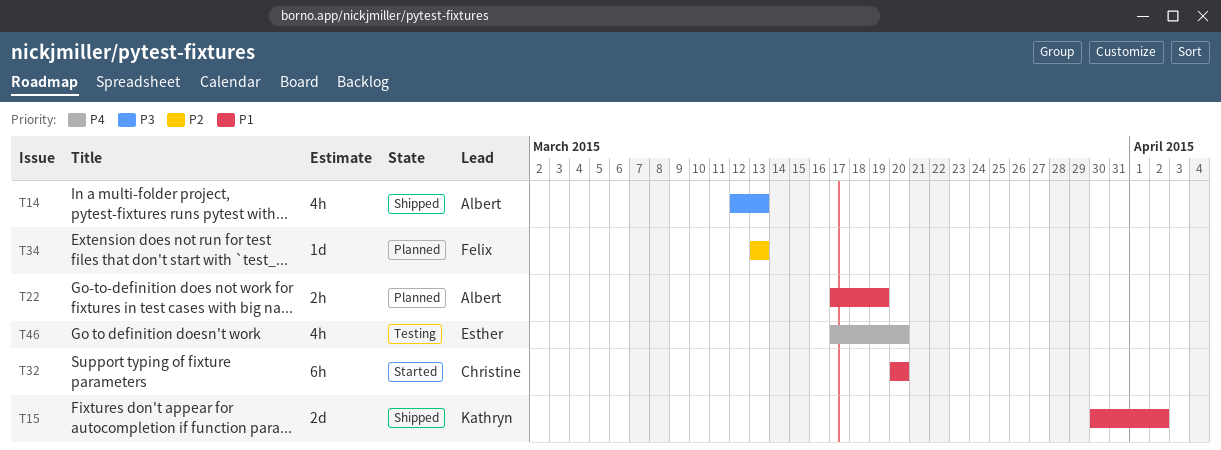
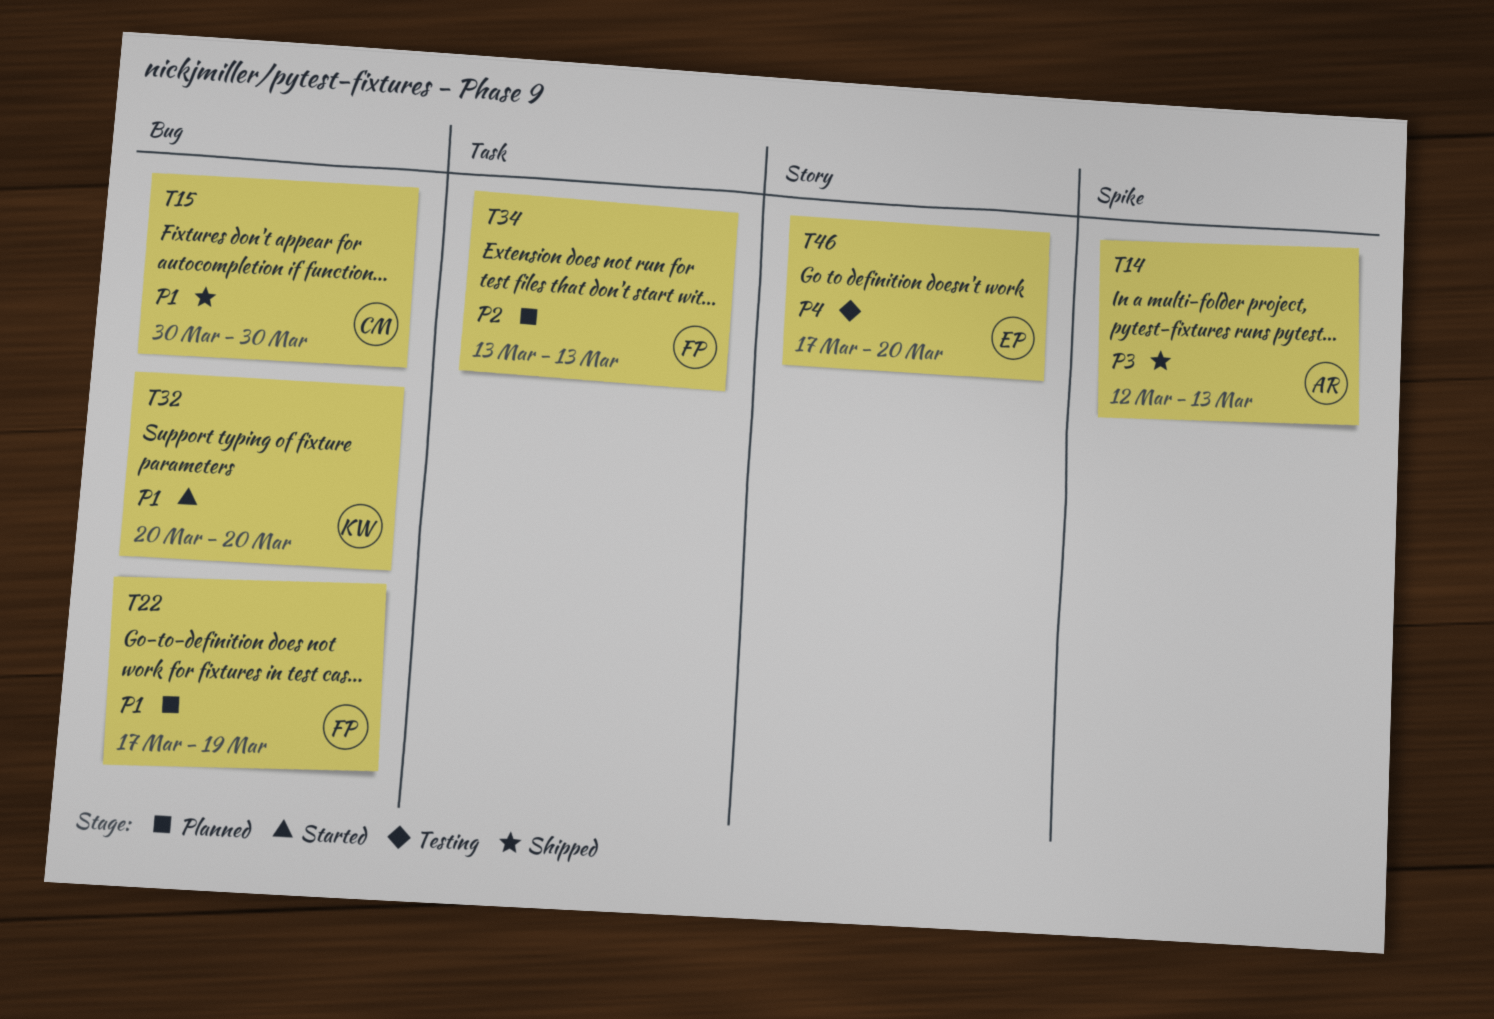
T15, owner: Kathryn -> Christine
T15, due: Apr 2 -> Mar 30
T22, owner: Albert -> Felix
T32, owner: Christine -> Kathryn

